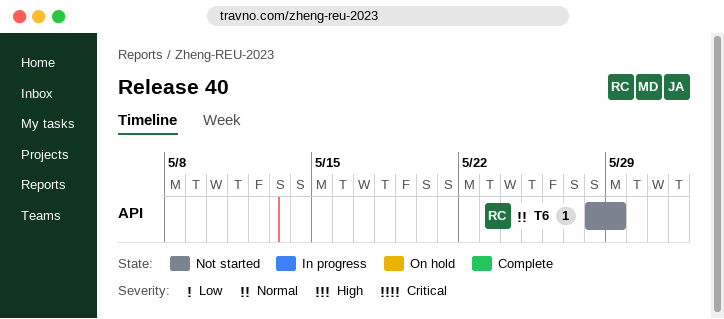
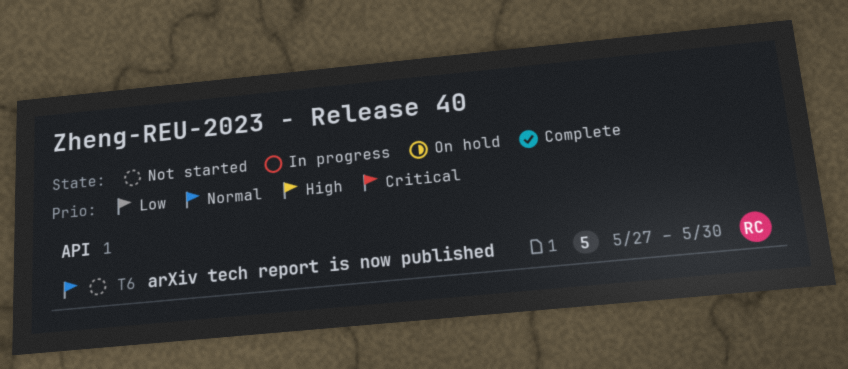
T6, estimate: 1 -> 5
T6, start: May 28 -> May 27
T6, due: May 29 -> May 30

